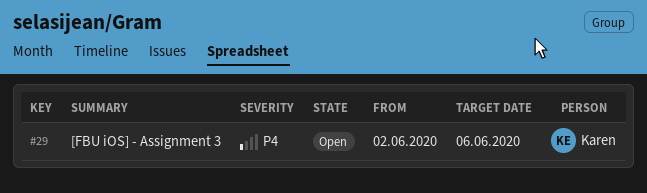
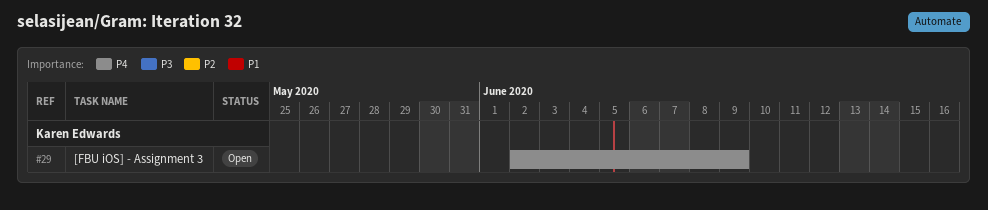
#29, due: Jun 6 -> Jun 9

